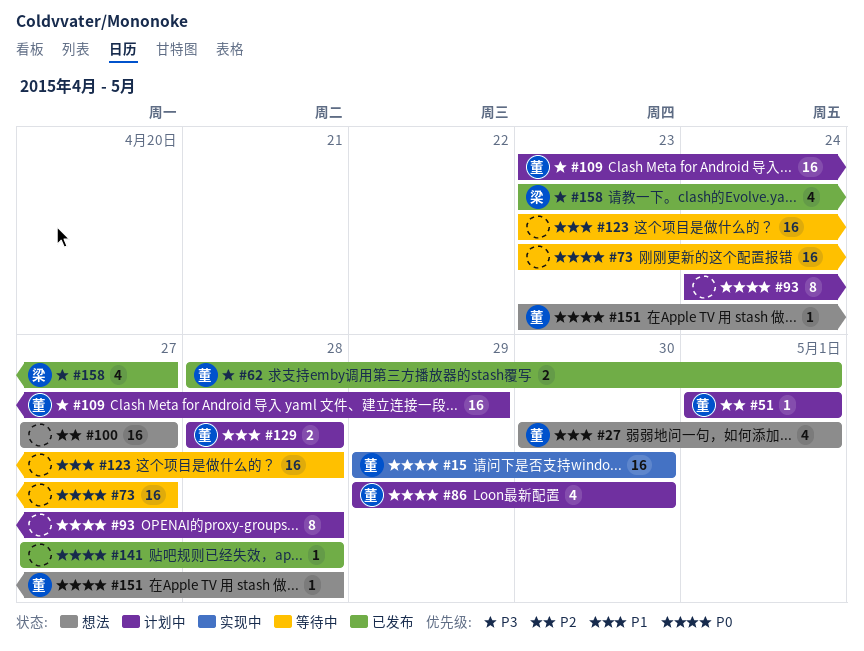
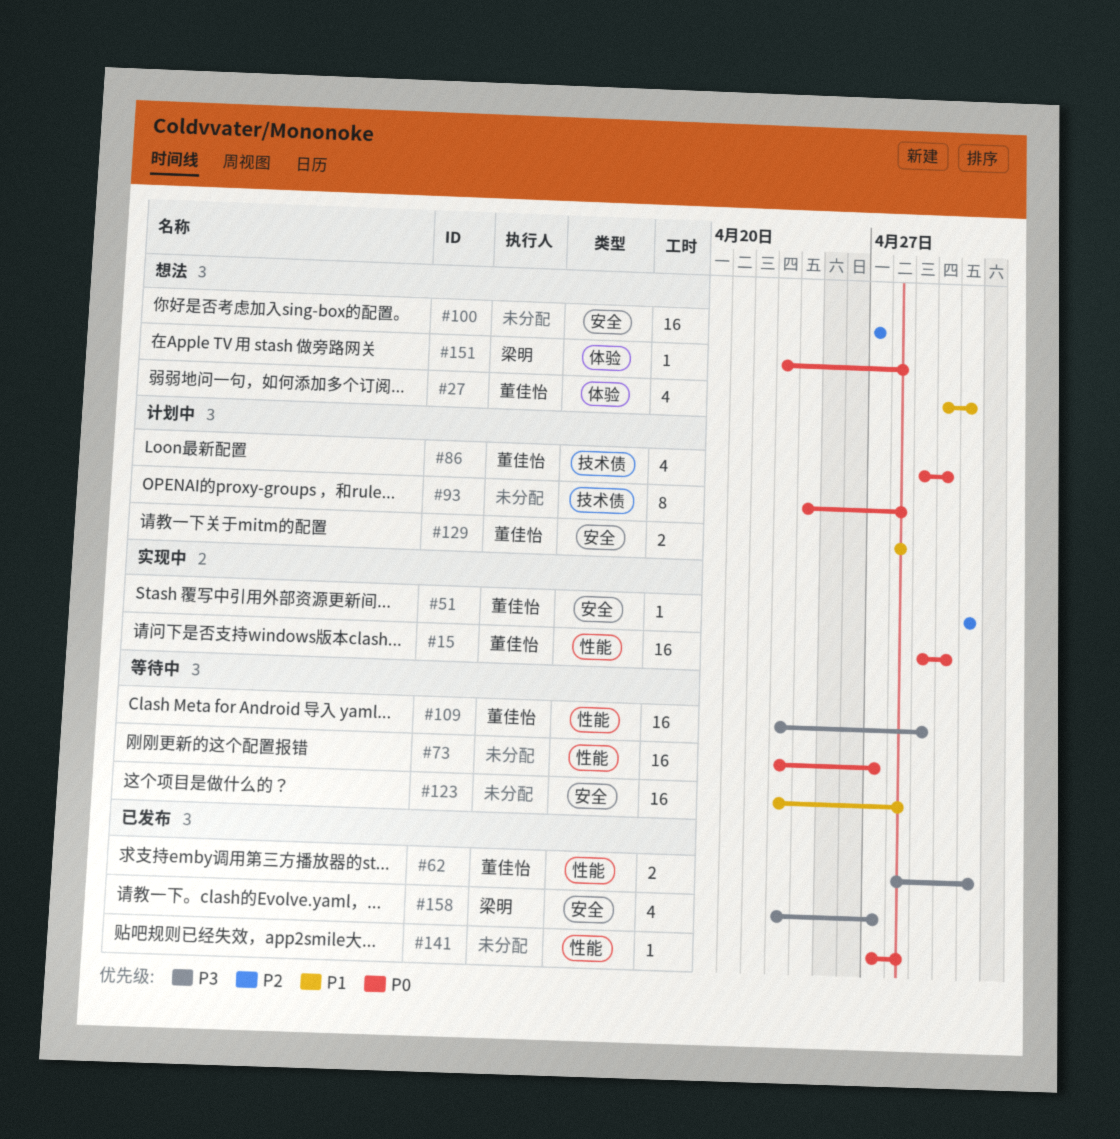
#51, status: 计划中 -> 实现中
#109, status: 计划中 -> 等待中
#151, owner: 董佳怡 -> 梁明

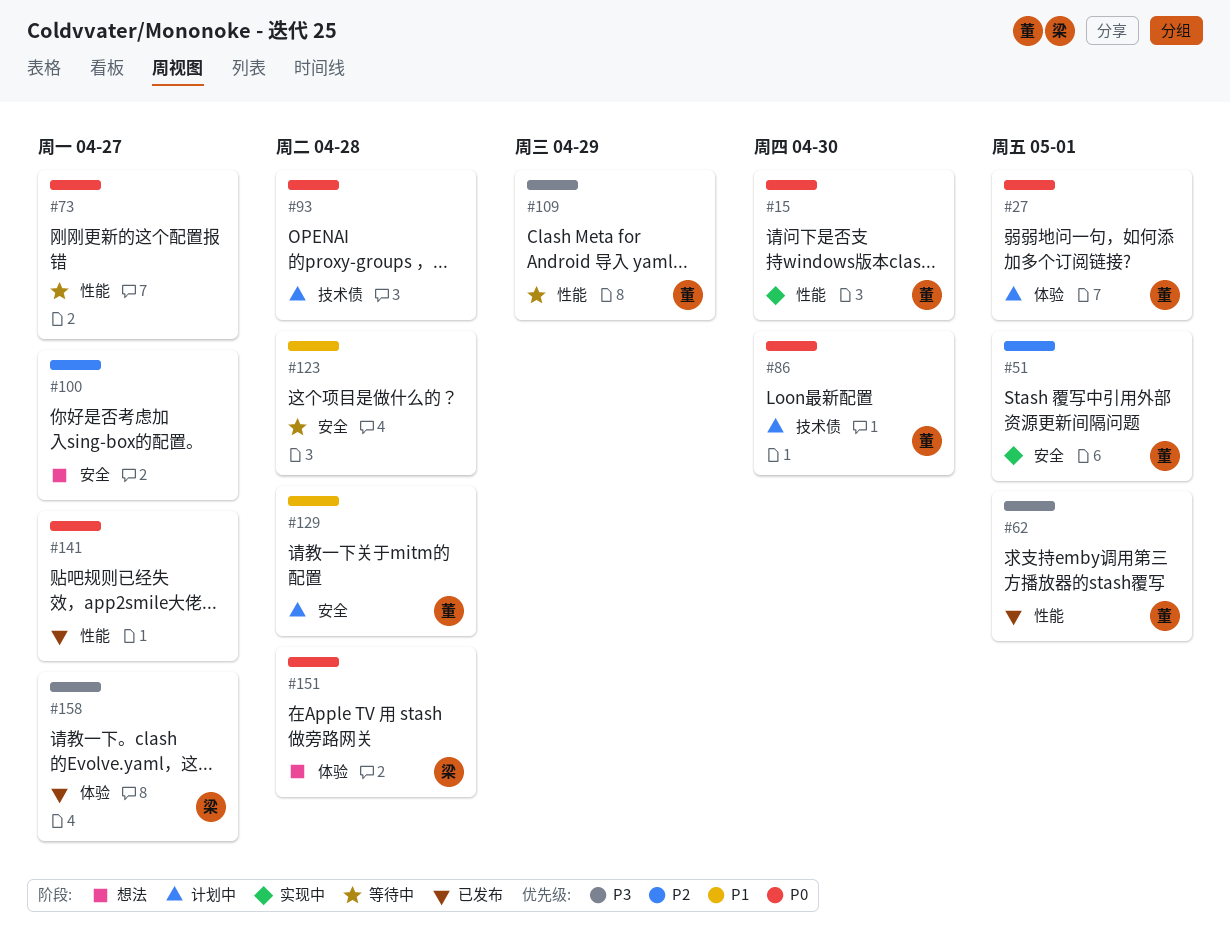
#27, status: 想法 -> 计划中
#27, priority: P1 -> P0
#141, due: Apr 28 -> Apr 27
#158, label: 安全 -> 体验

